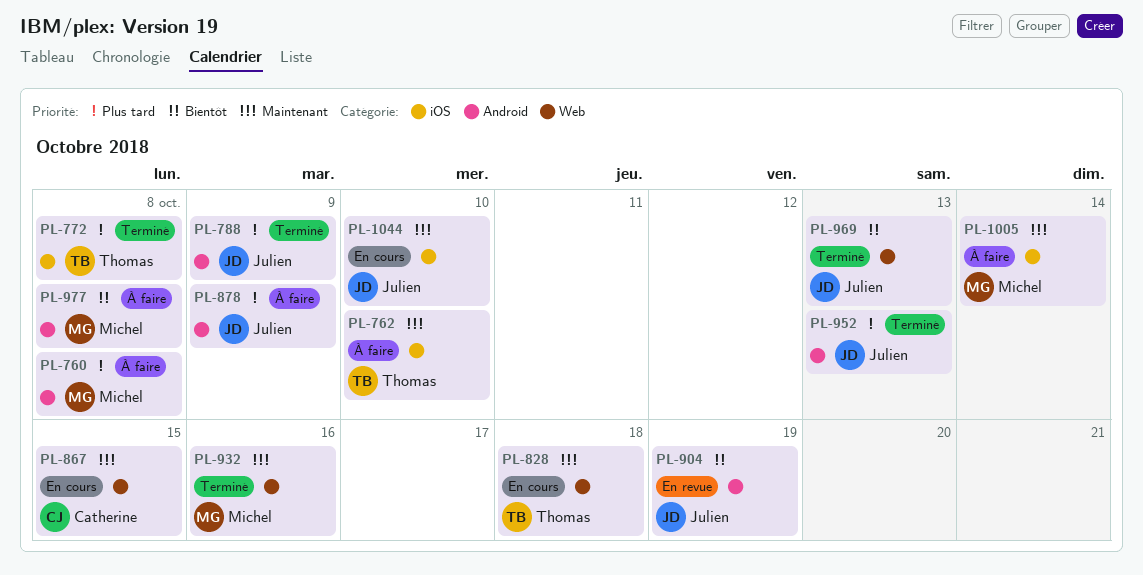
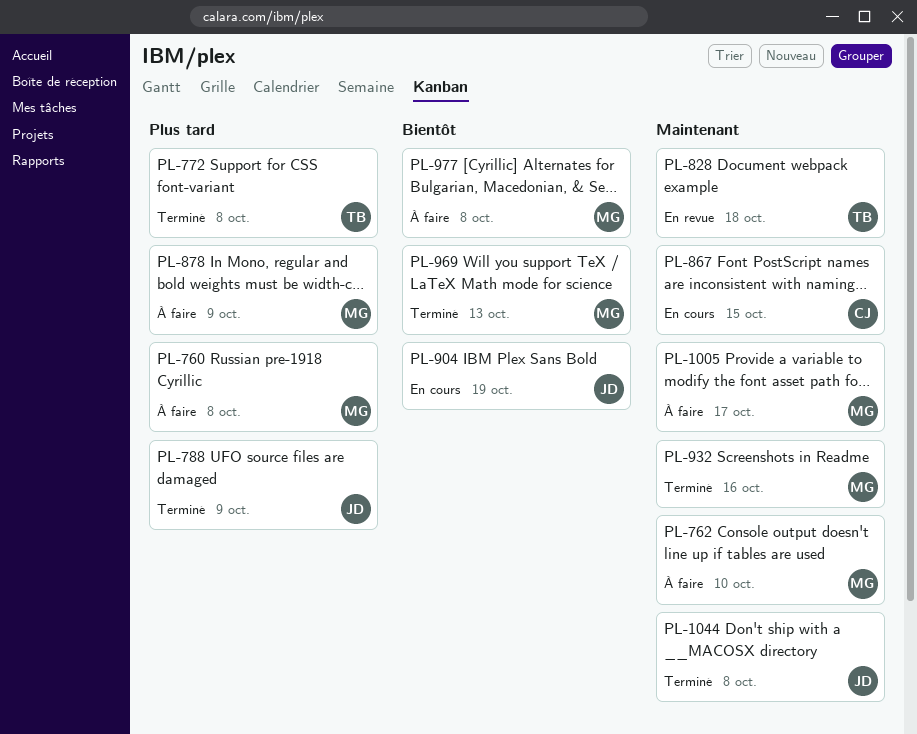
PL-762, owner: Thomas -> Michel
PL-828, status: En cours -> En revue
PL-878, owner: Julien -> Michel
PL-904, status: En revue -> En cours
PL-952: present -> none
PL-969, owner: Julien -> Michel
PL-1005, due: Oct 14 -> Oct 17
PL-1044, status: En cours -> Terminé
PL-1044, due: Oct 10 -> Oct 8

